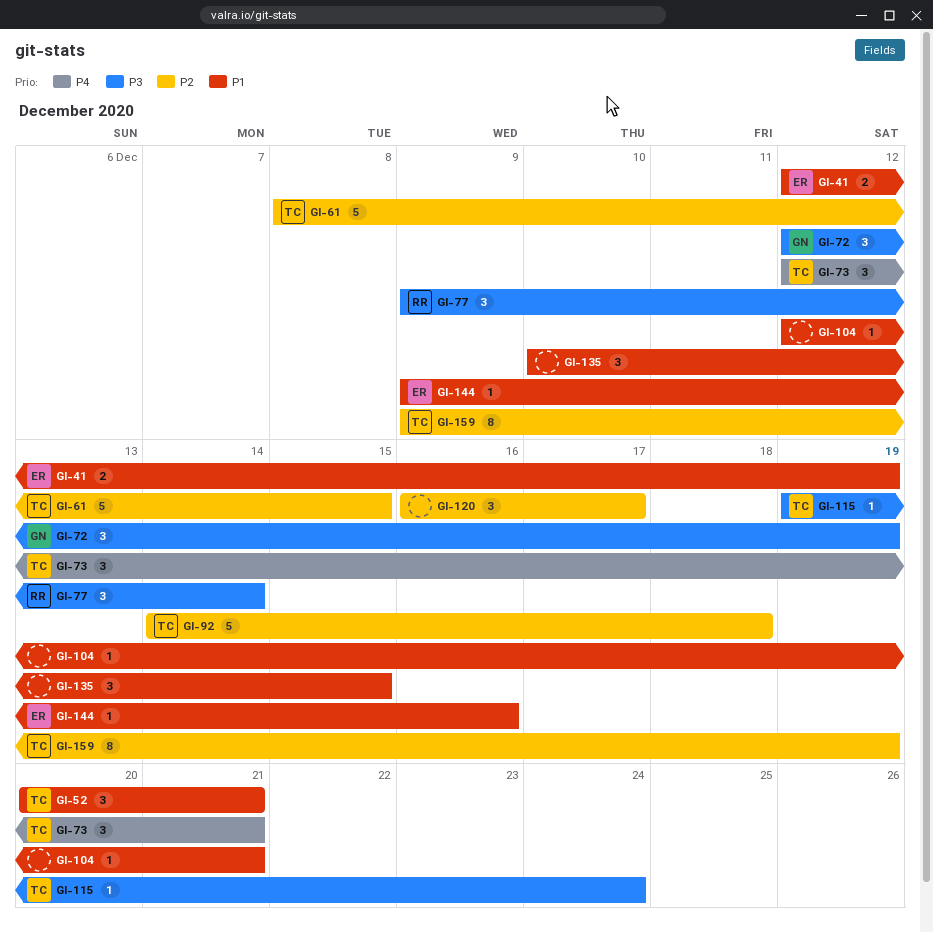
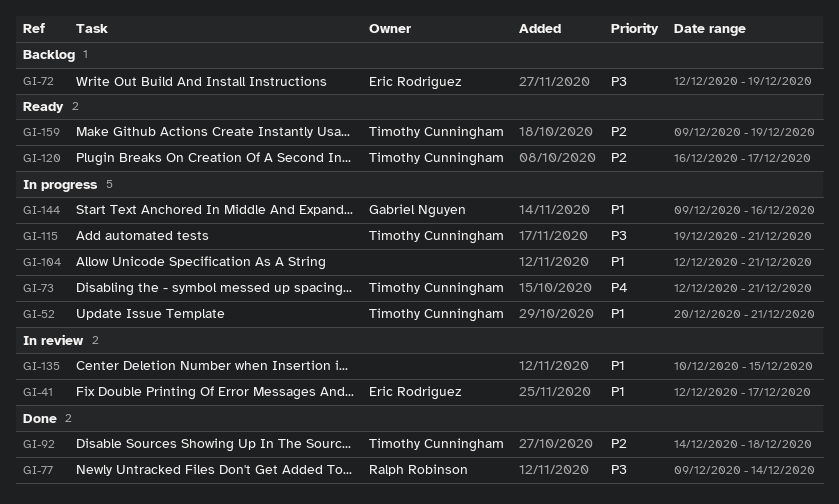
GI-41, due: Dec 19 -> Dec 17
GI-61: present -> none
GI-72, owner: Gabriel Nguyen -> Eric Rodriguez
GI-115, due: Dec 24 -> Dec 21
GI-120, owner: none -> Timothy Cunningham
GI-144, owner: Eric Rodriguez -> Gabriel Nguyen

